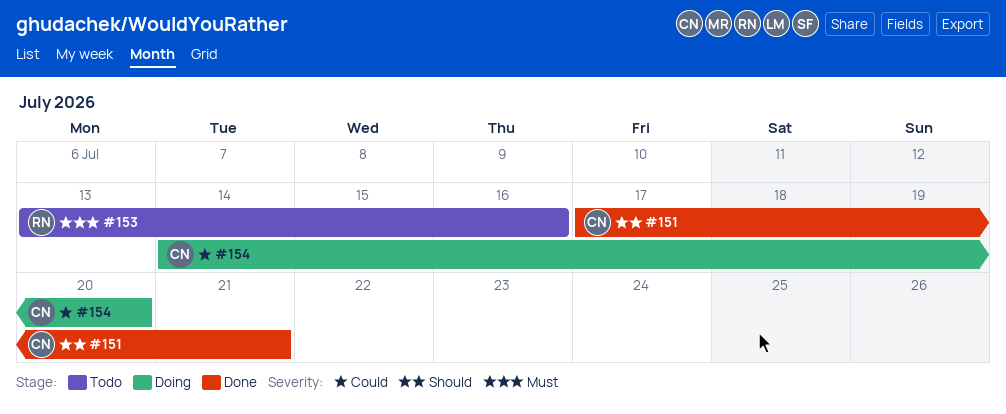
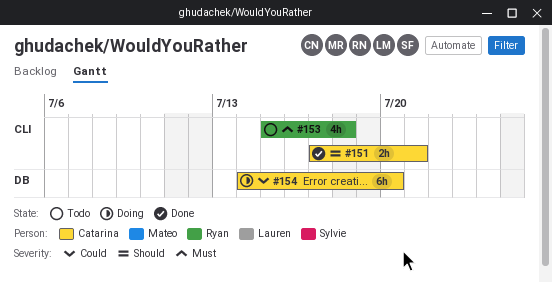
#153, start: Jul 13 -> Jul 15
#153, due: Jul 16 -> Jul 18

